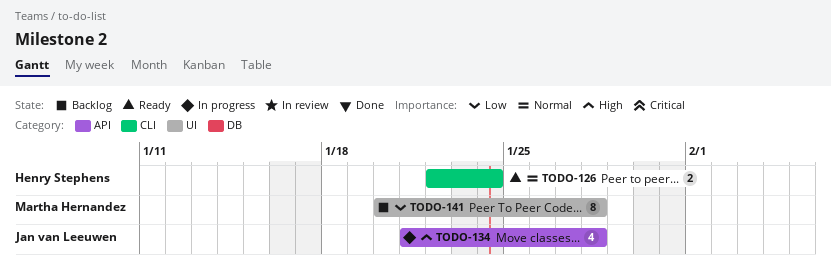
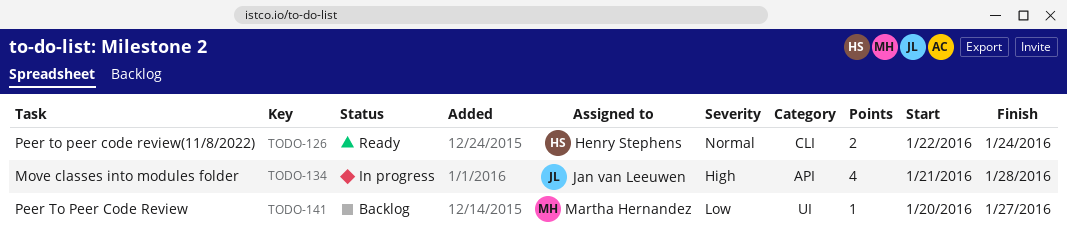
TODO-141, estimate: 8 -> 1
TODO-141, due: Jan 28 -> Jan 27

